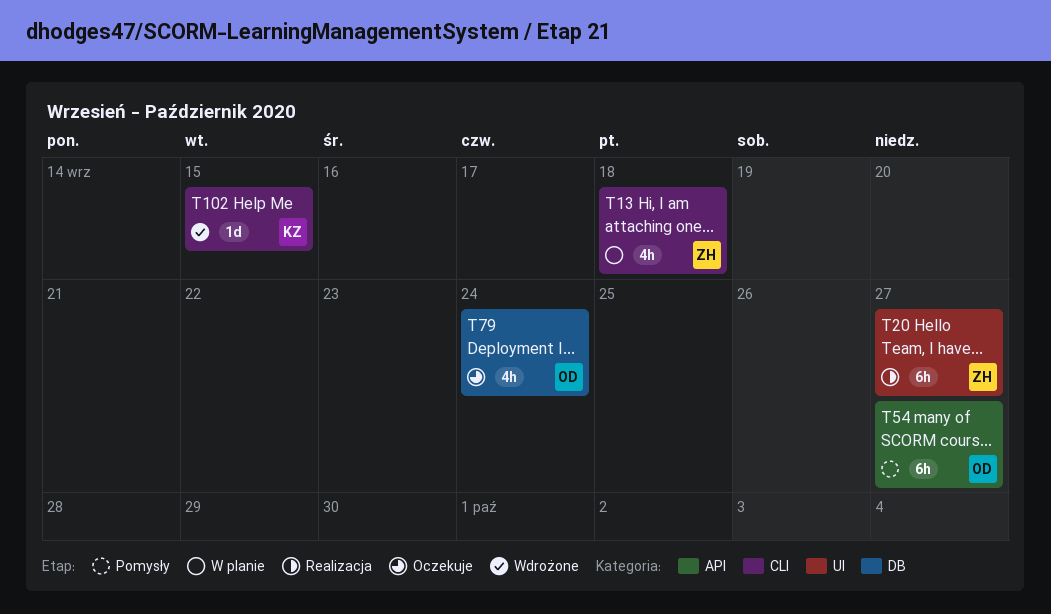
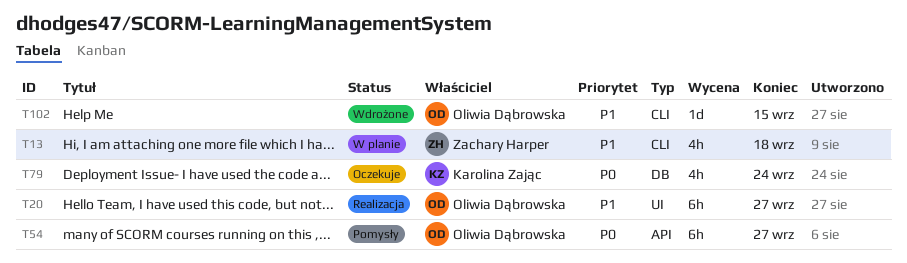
T20, owner: Zachary Harper -> Oliwia Dąbrowska
T79, owner: Oliwia Dąbrowska -> Karolina Zając
T102, owner: Karolina Zając -> Oliwia Dąbrowska

